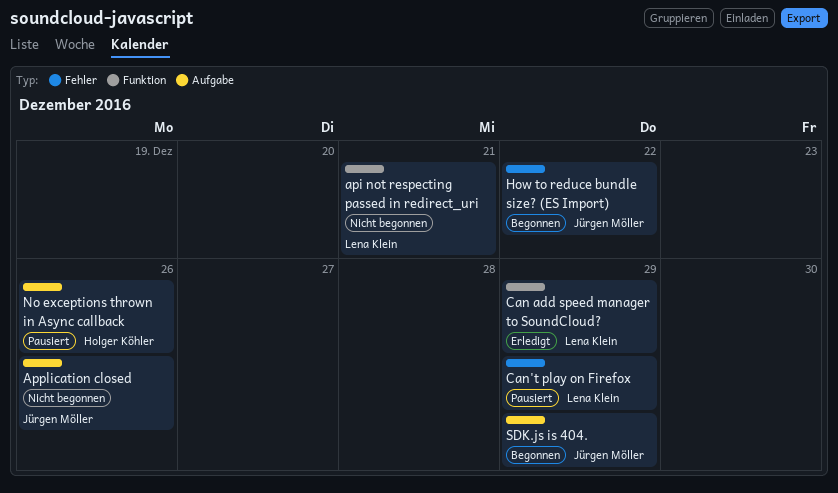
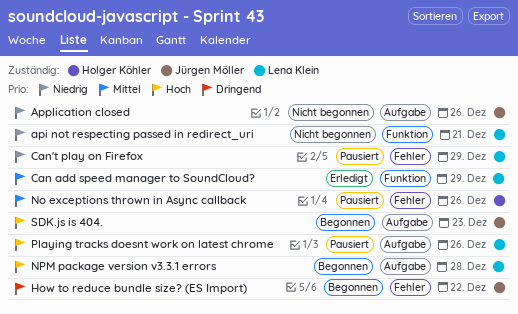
No exceptions thrown in Async callback, label: Aufgabe -> Fehler
NPM package version v3.3.1 errors: none -> present
Playing tracks doesnt work on latest chrome: none -> present
SDK.js is 404., due: Dec 29 -> Dec 23

